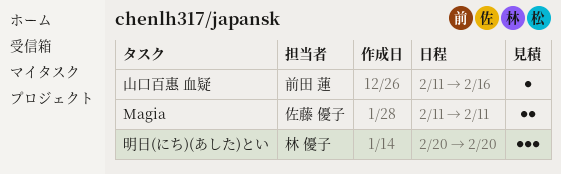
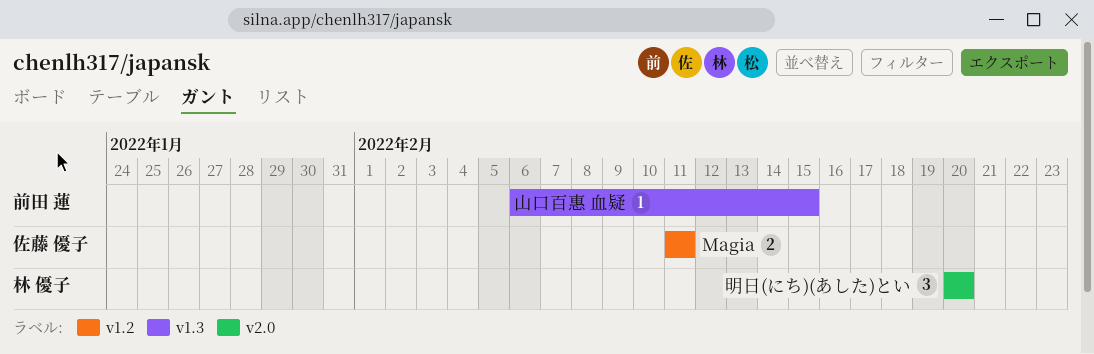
山口百惠 血疑, start: Feb 11 -> Feb 6
山口百惠 血疑, due: Feb 16 -> Feb 15

